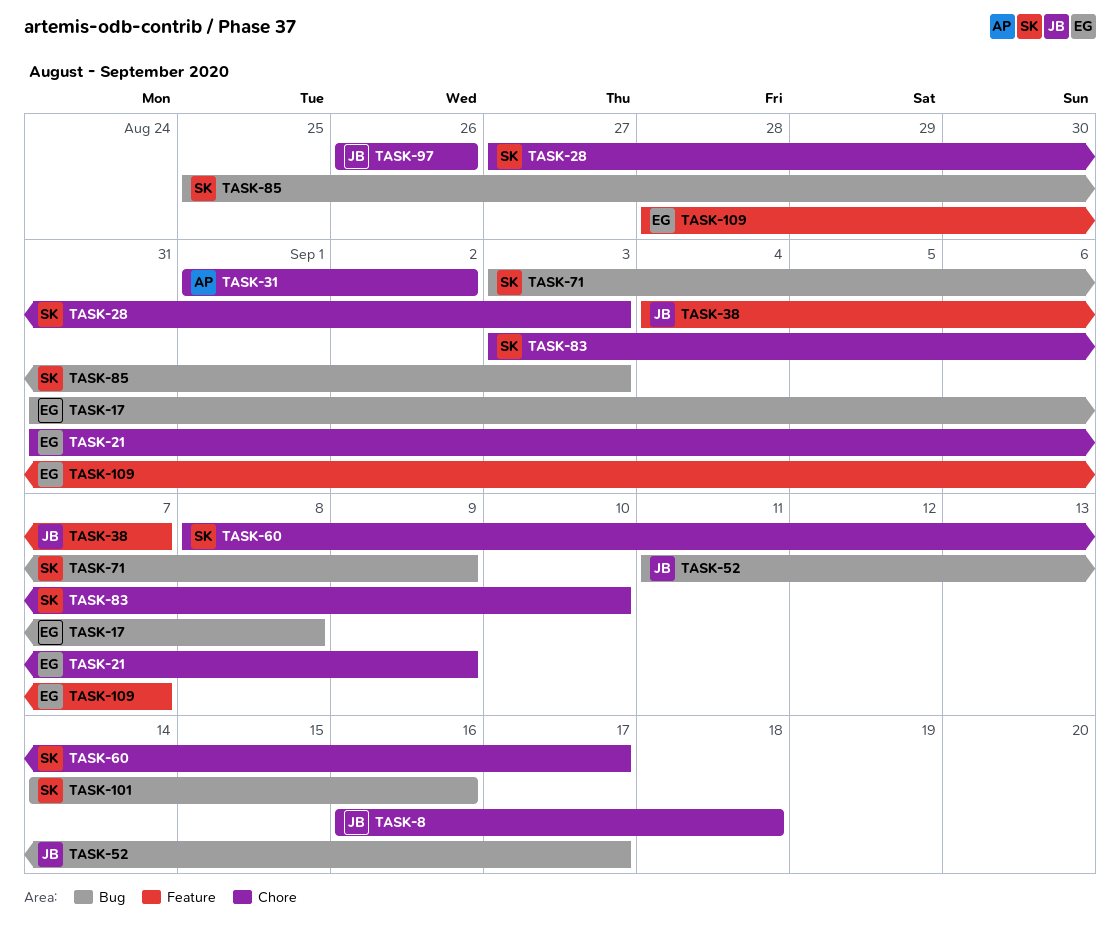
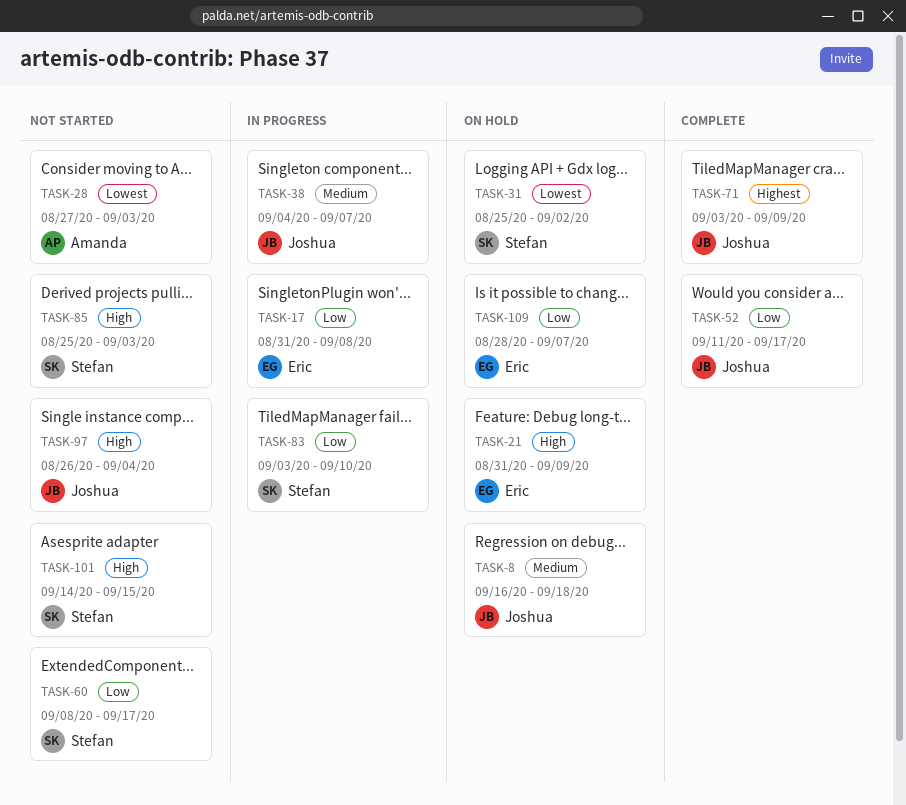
TASK-28, owner: Stefan -> Amanda
TASK-31, owner: Amanda -> Stefan
TASK-31, start: Sep 1 -> Aug 25
TASK-71, owner: Stefan -> Joshua
TASK-97, due: Aug 26 -> Sep 4
TASK-101, due: Sep 16 -> Sep 15

